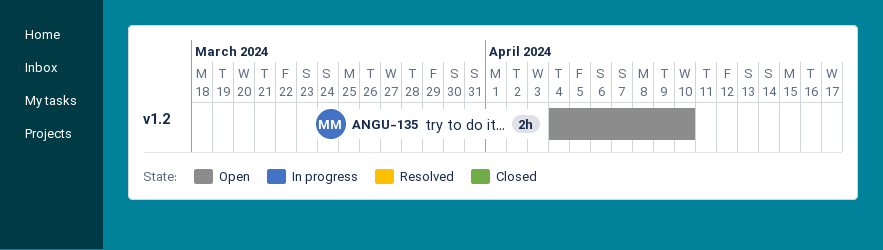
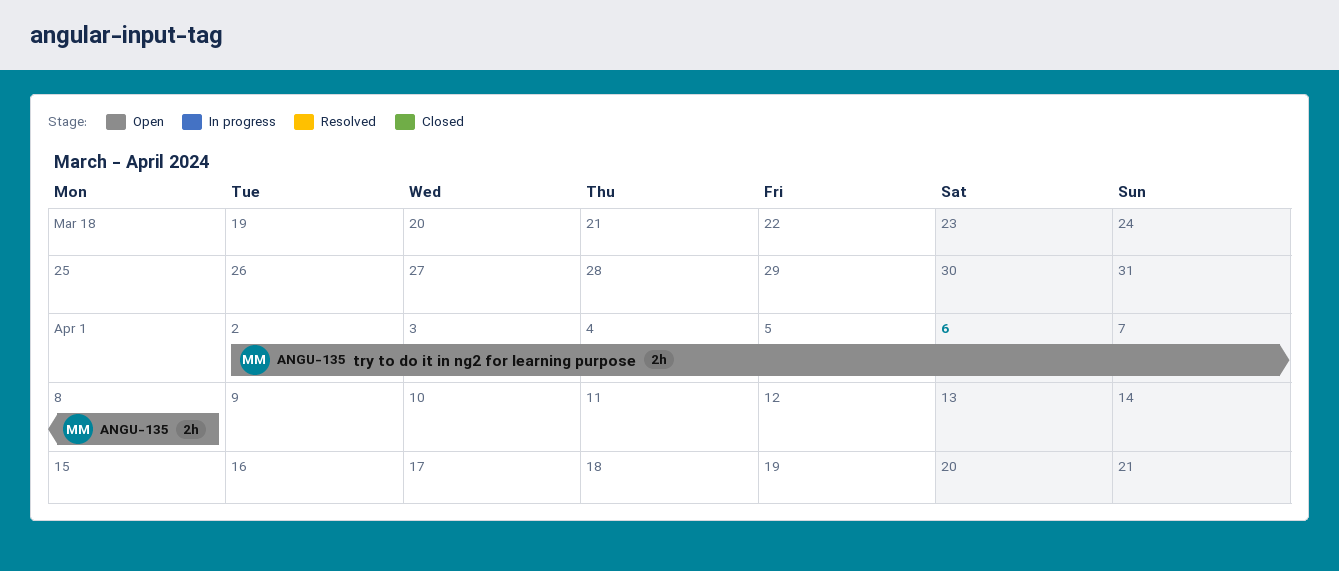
ANGU-135, start: Apr 4 -> Apr 2
ANGU-135, due: Apr 10 -> Apr 8

